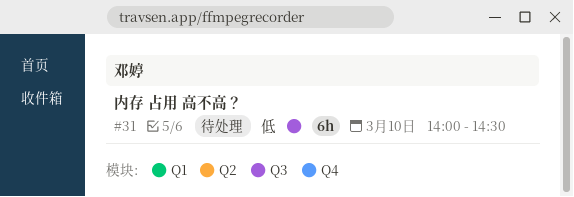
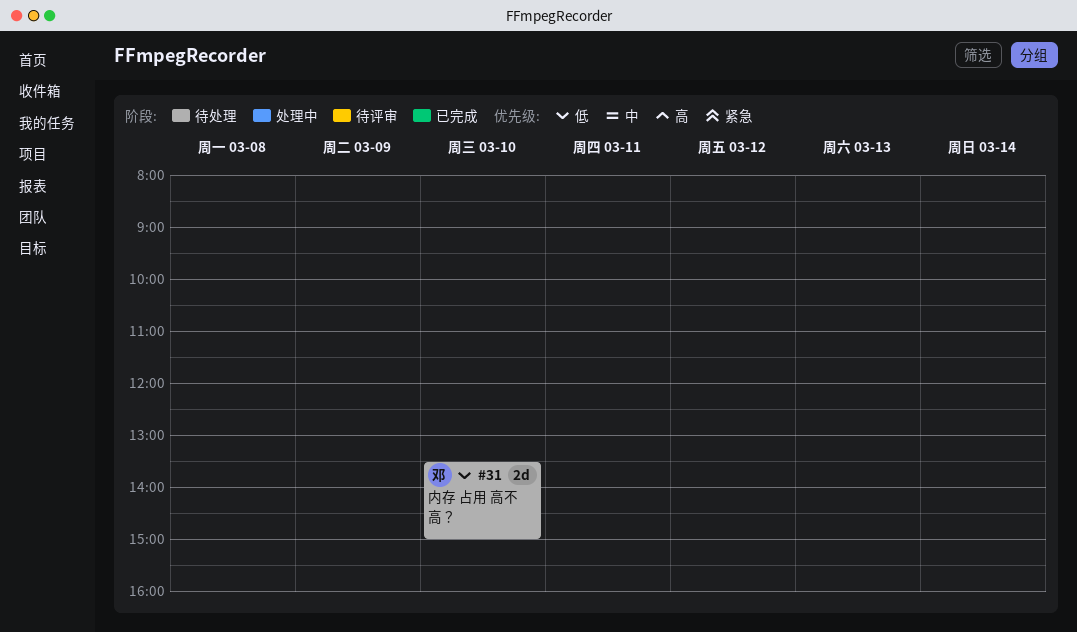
#31, estimate: 6h -> 2d
#31, begins: 14:00 -> 13:30
#31, ends: 14:30 -> 15:00

